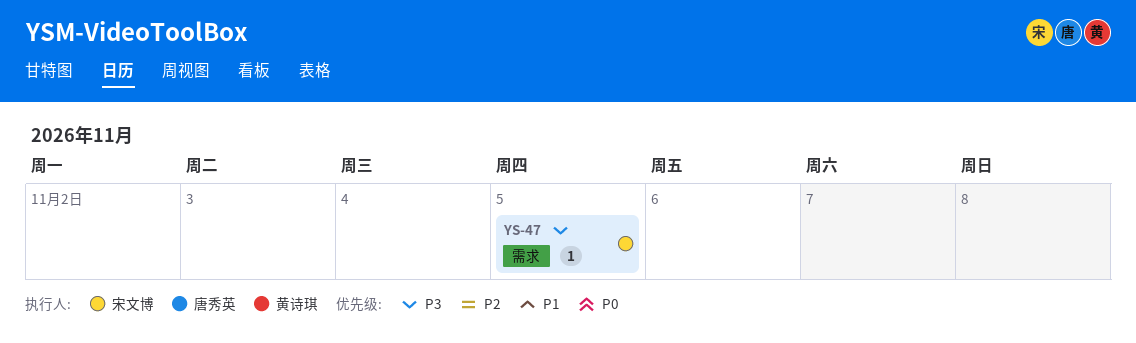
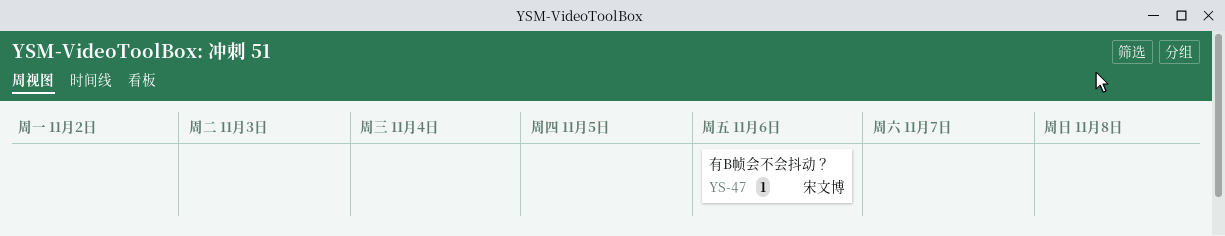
YS-47, due: Nov 5 -> Nov 6

